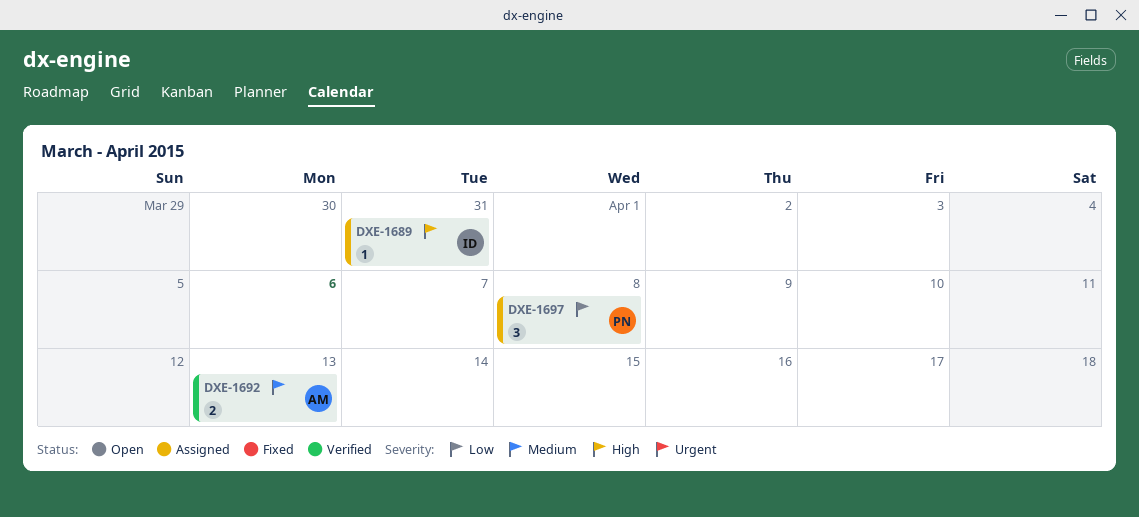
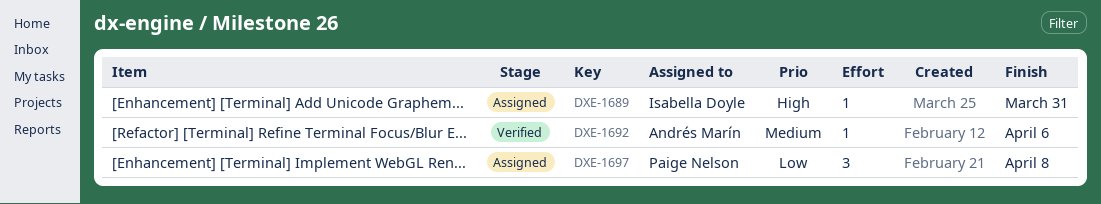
DXE-1692, estimate: 2 -> 1
DXE-1692, due: Apr 13 -> Apr 6

